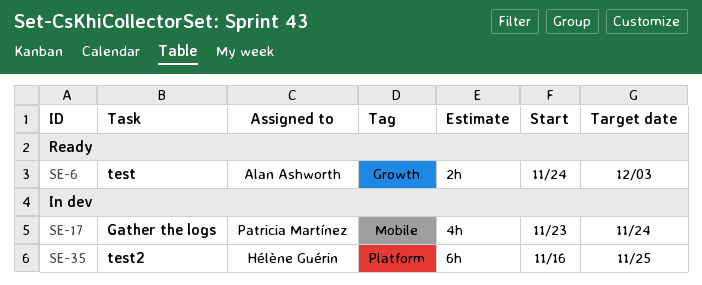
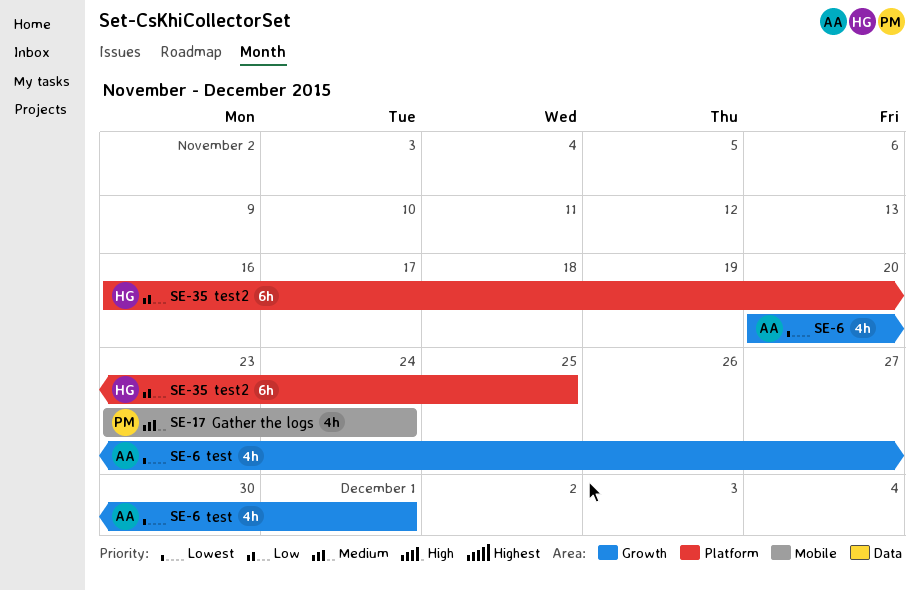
SE-6, estimate: 2h -> 4h
SE-6, start: Nov 24 -> Nov 20
SE-6, due: Dec 3 -> Dec 1

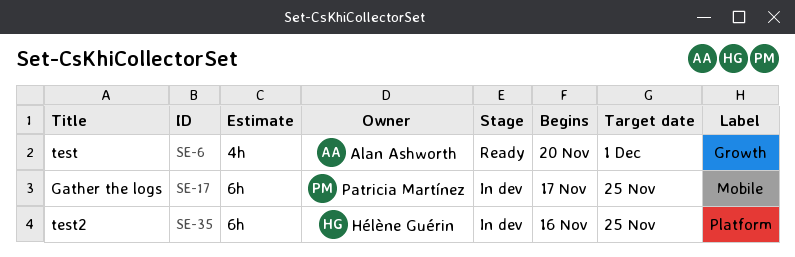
SE-17, estimate: 4h -> 6h
SE-17, start: Nov 23 -> Nov 17
SE-17, due: Nov 24 -> Nov 25

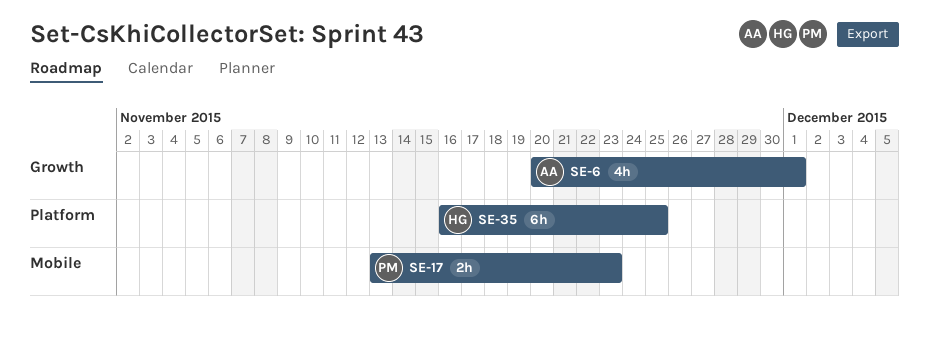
SE-17, estimate: 6h -> 2h
SE-17, start: Nov 17 -> Nov 13
SE-17, due: Nov 25 -> Nov 23

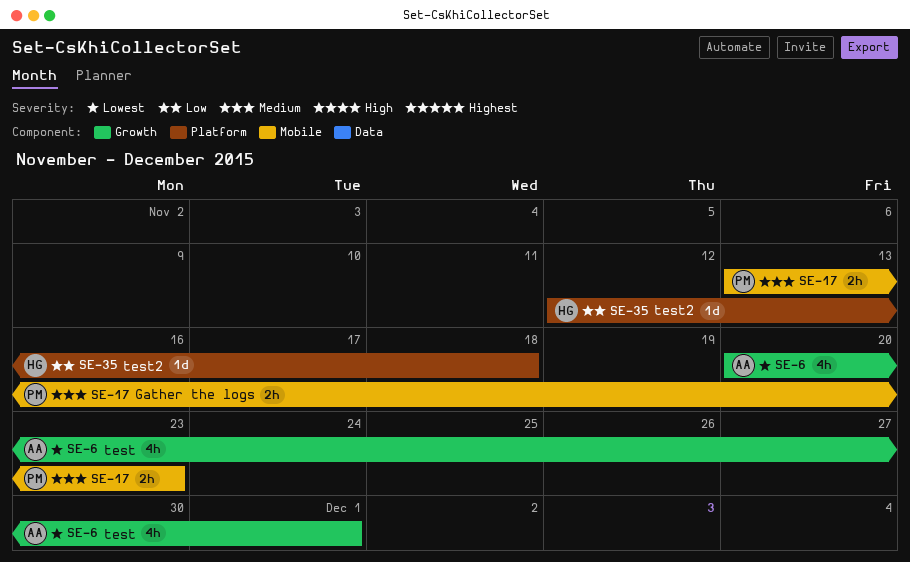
SE-35, estimate: 6h -> 1d
SE-35, start: Nov 16 -> Nov 12
SE-35, due: Nov 25 -> Nov 18

